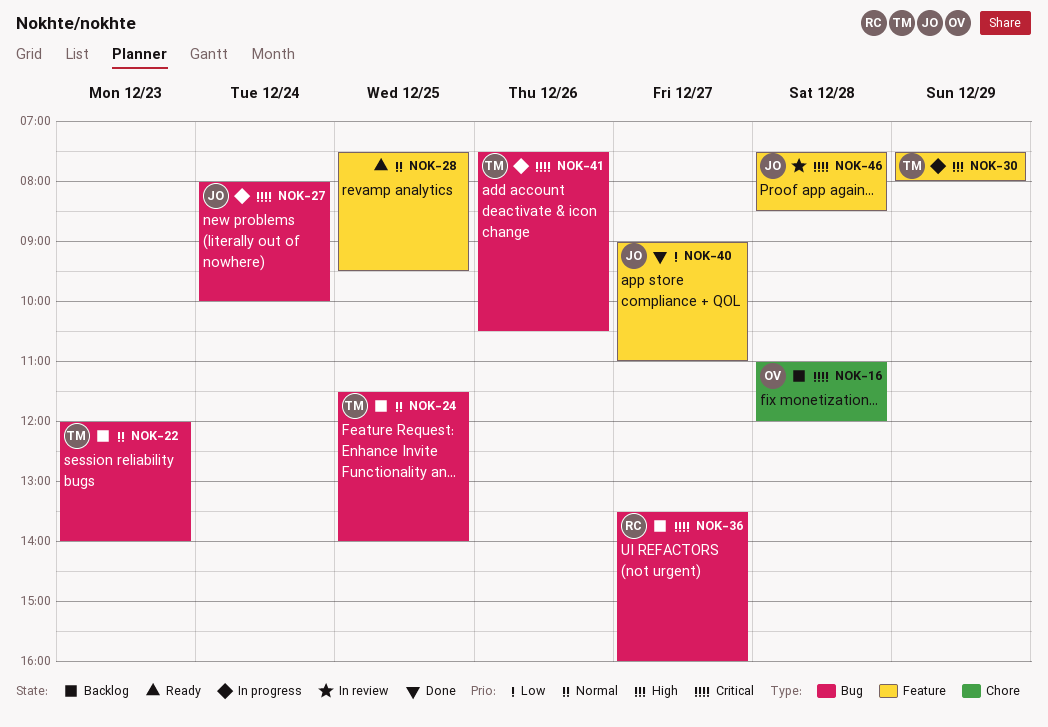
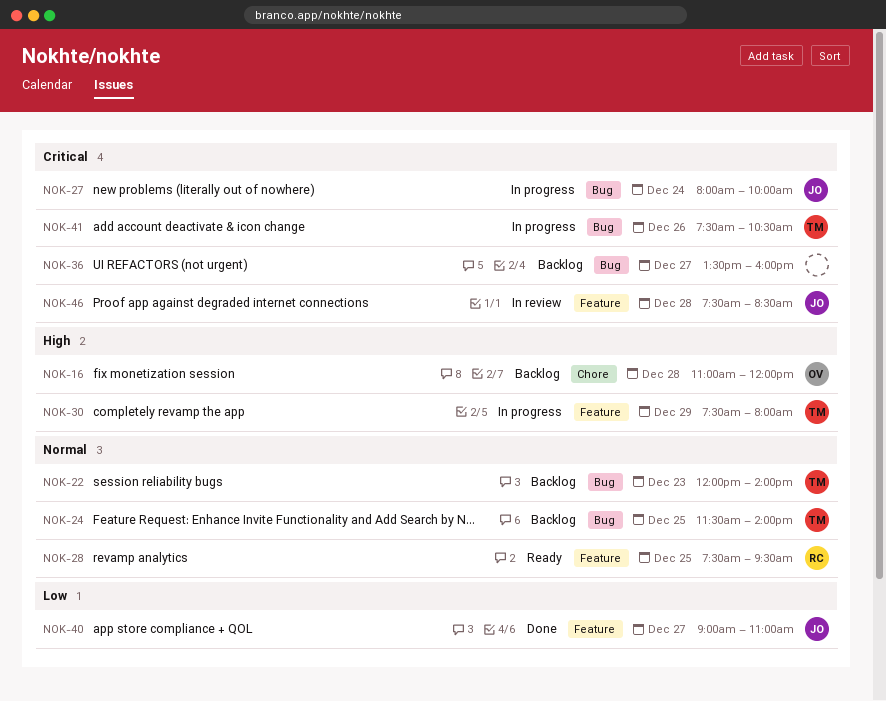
NOK-16, priority: Critical -> High
NOK-28, owner: none -> RC
NOK-36, owner: RC -> none

